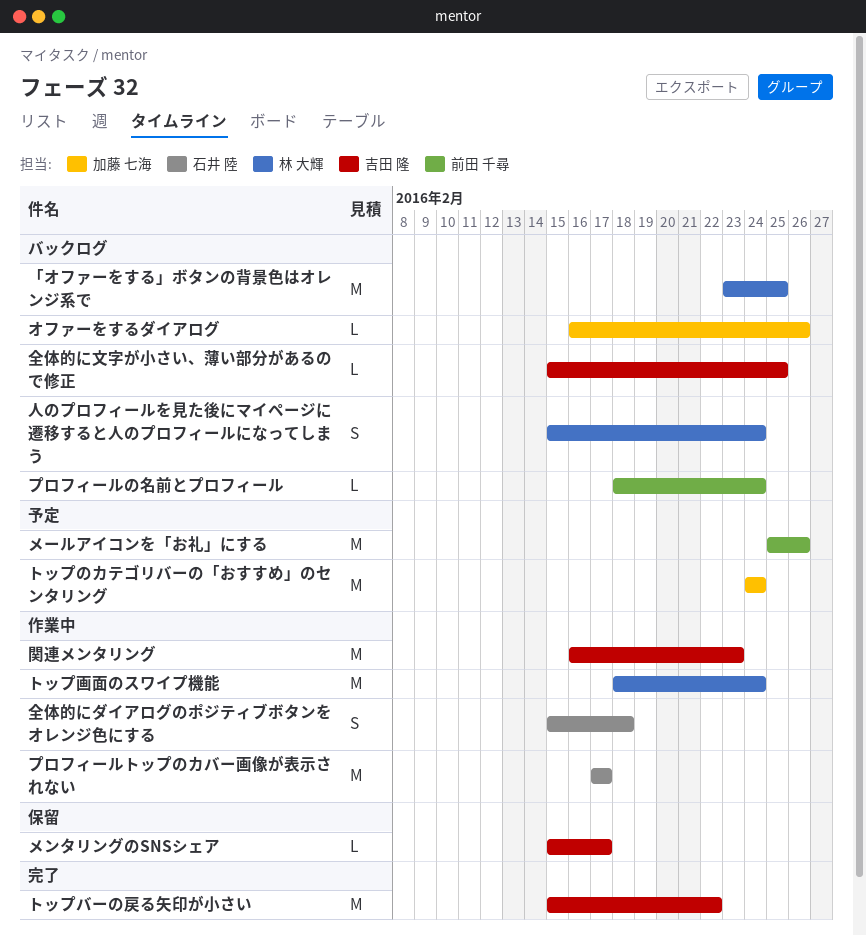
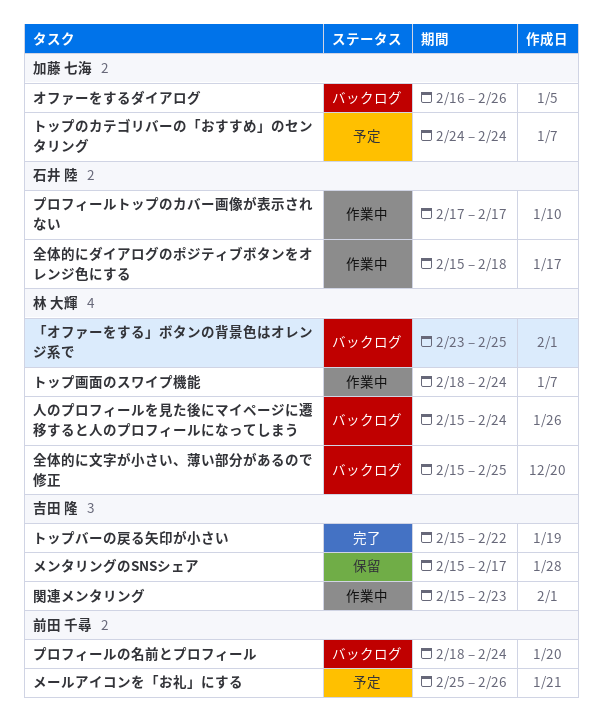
全体的に文字が小さい、薄い部分があるので修正, owner: 吉田 隆 -> 林 大輝
関連メンタリング, start: Feb 16 -> Feb 15

